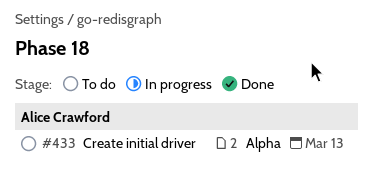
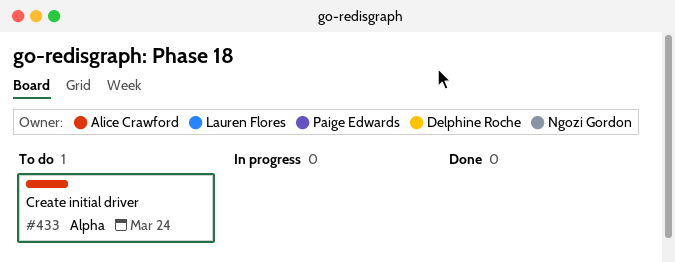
#433, due: Mar 13 -> Mar 24

